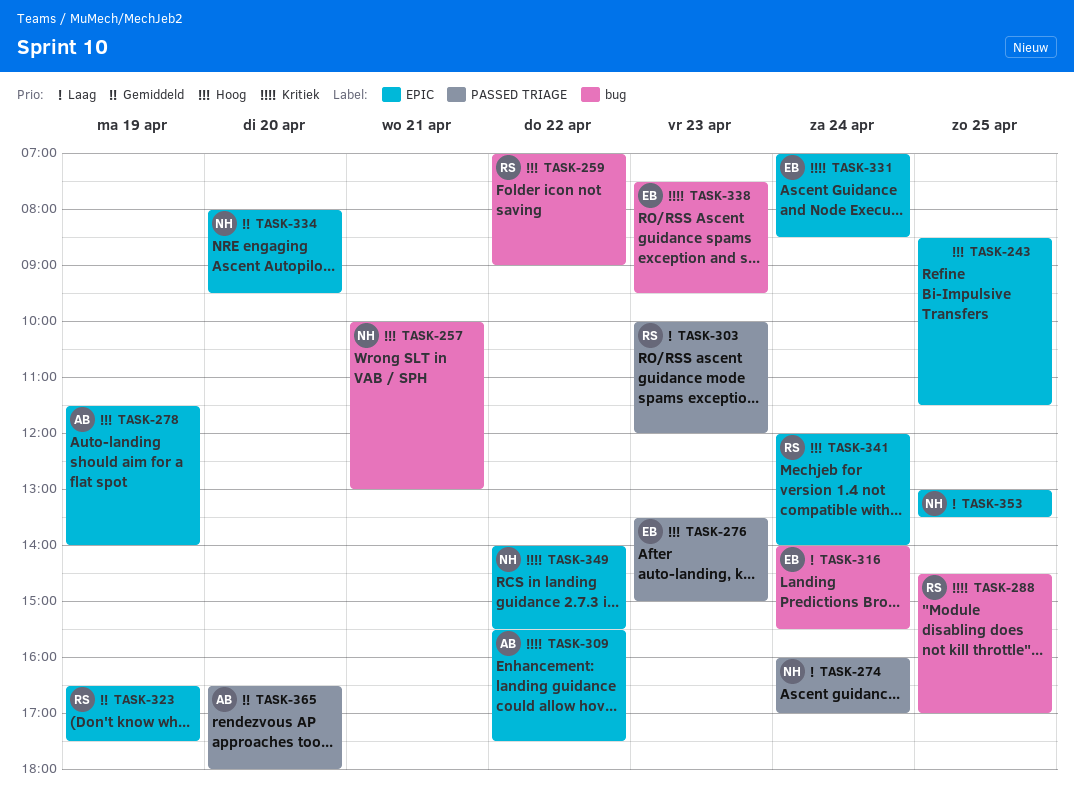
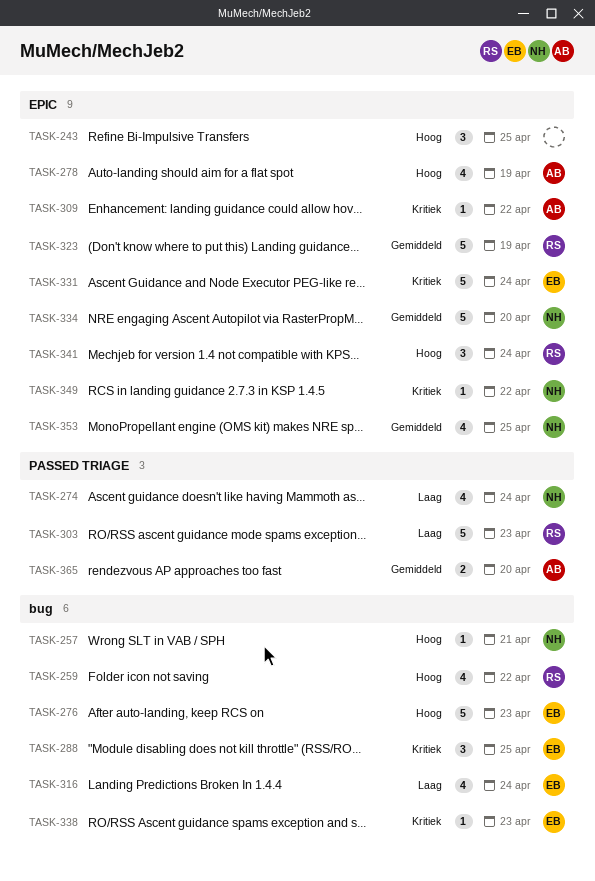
TASK-276, label: PASSED TRIAGE -> bug
TASK-288, owner: RS -> EB
TASK-353, priority: Laag -> Gemiddeld

